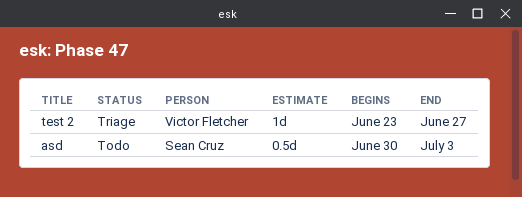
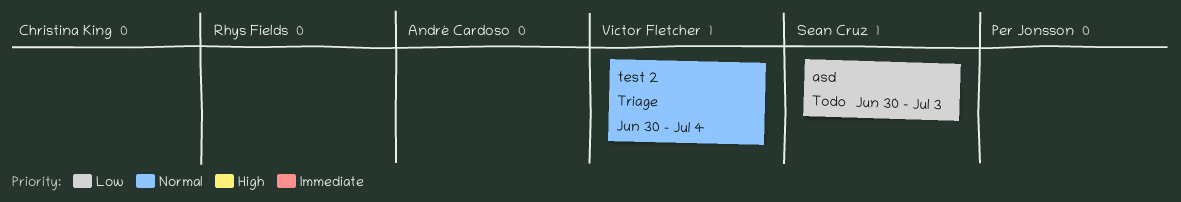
test 2, start: Jun 23 -> Jun 30
test 2, due: Jun 27 -> Jul 4

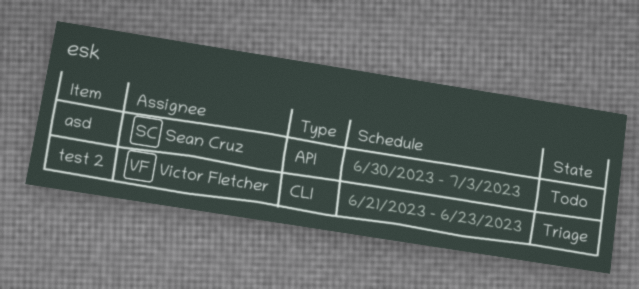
test 2, start: Jun 30 -> Jun 21
test 2, due: Jul 4 -> Jun 23

